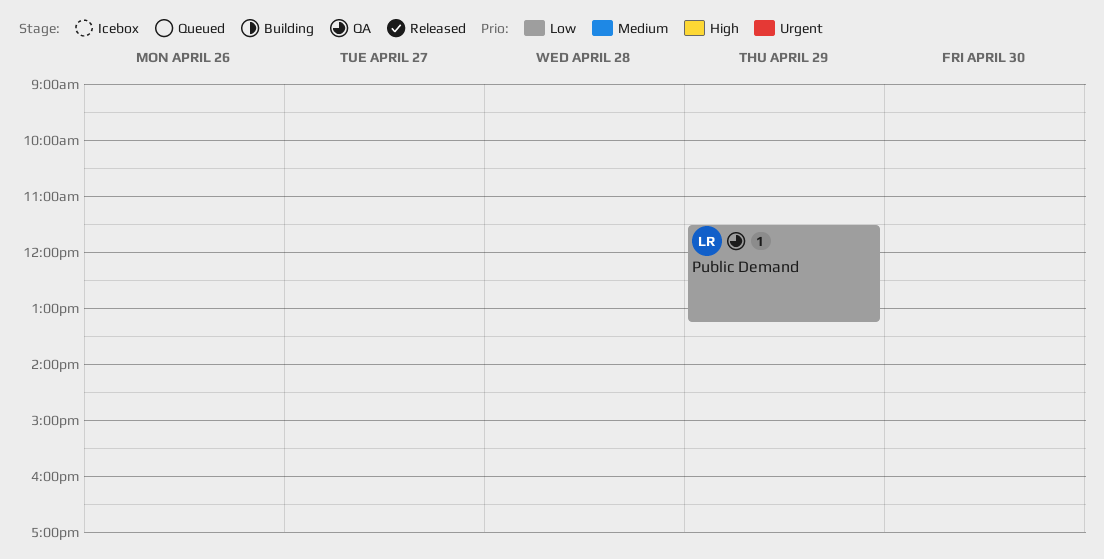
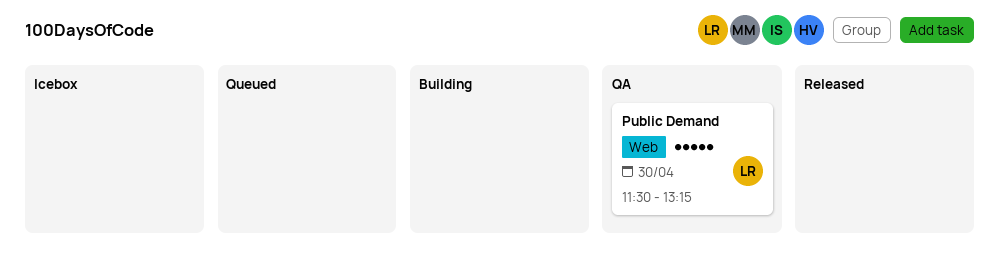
Public Demand, estimate: 1 -> 5
Public Demand, day: Apr 29 -> Apr 30

